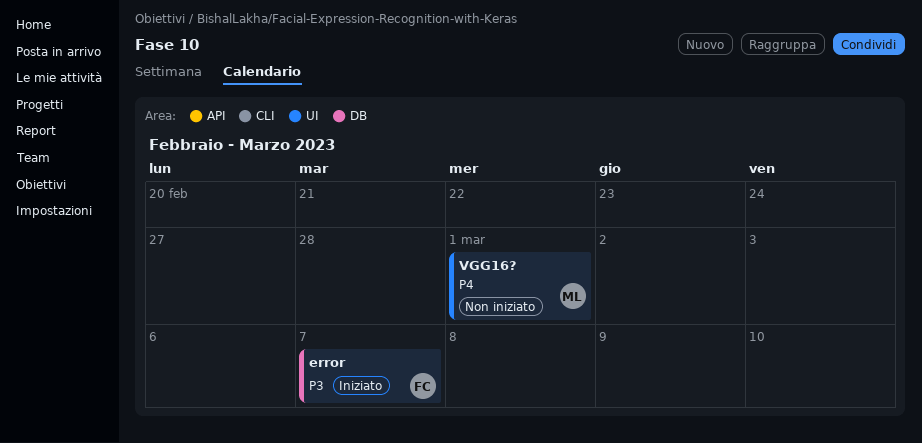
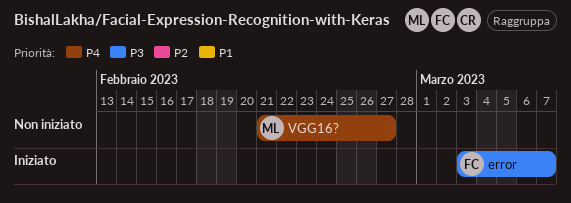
VGG16?, due: Mar 1 -> Feb 27

